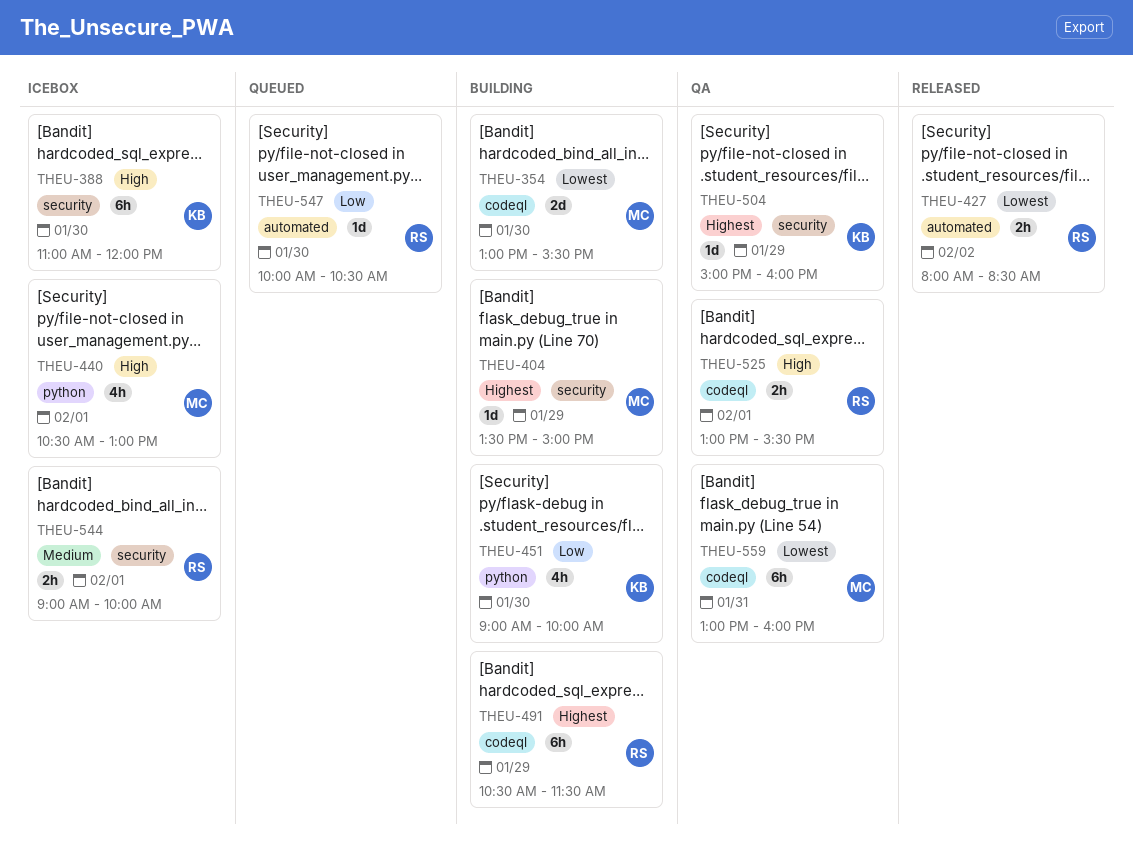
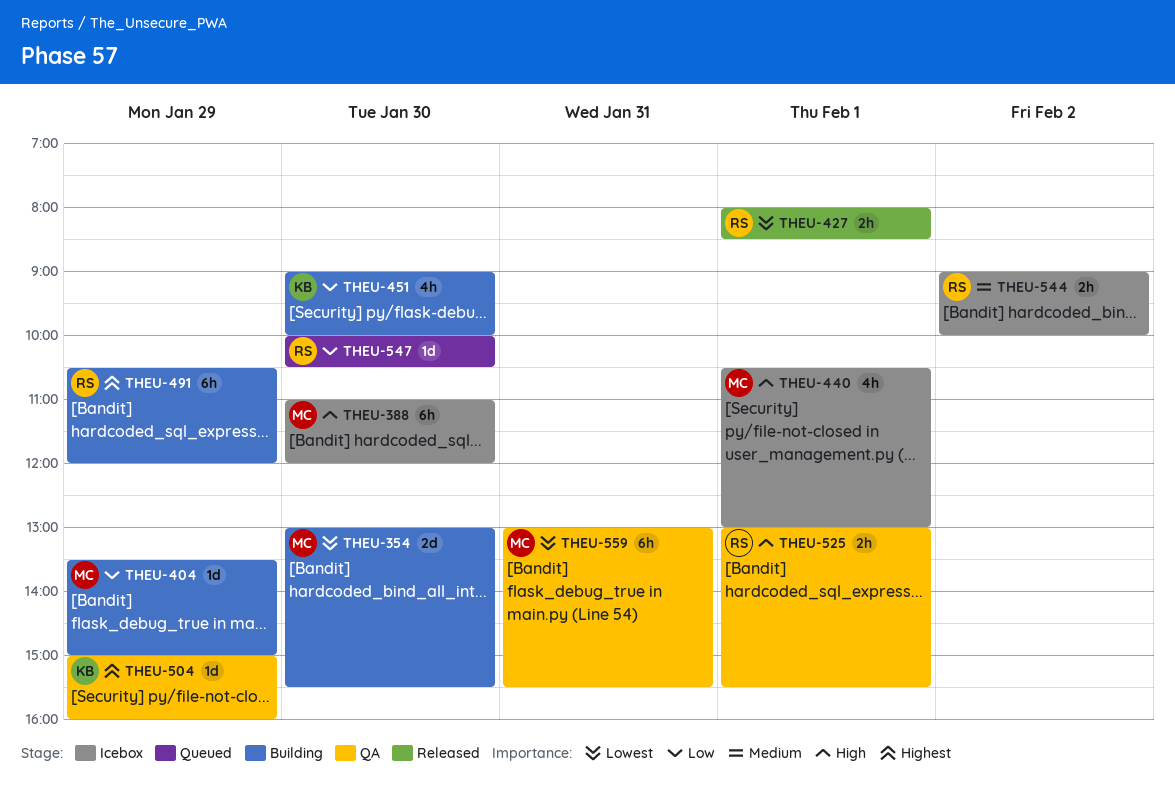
THEU-388, owner: KB -> MC
THEU-404, priority: Highest -> Low
THEU-427, day: Feb 2 -> Feb 1
THEU-491, ends: 11:30 -> 12:00
THEU-544, day: Feb 1 -> Feb 2
THEU-559, ends: 16:00 -> 15:30

